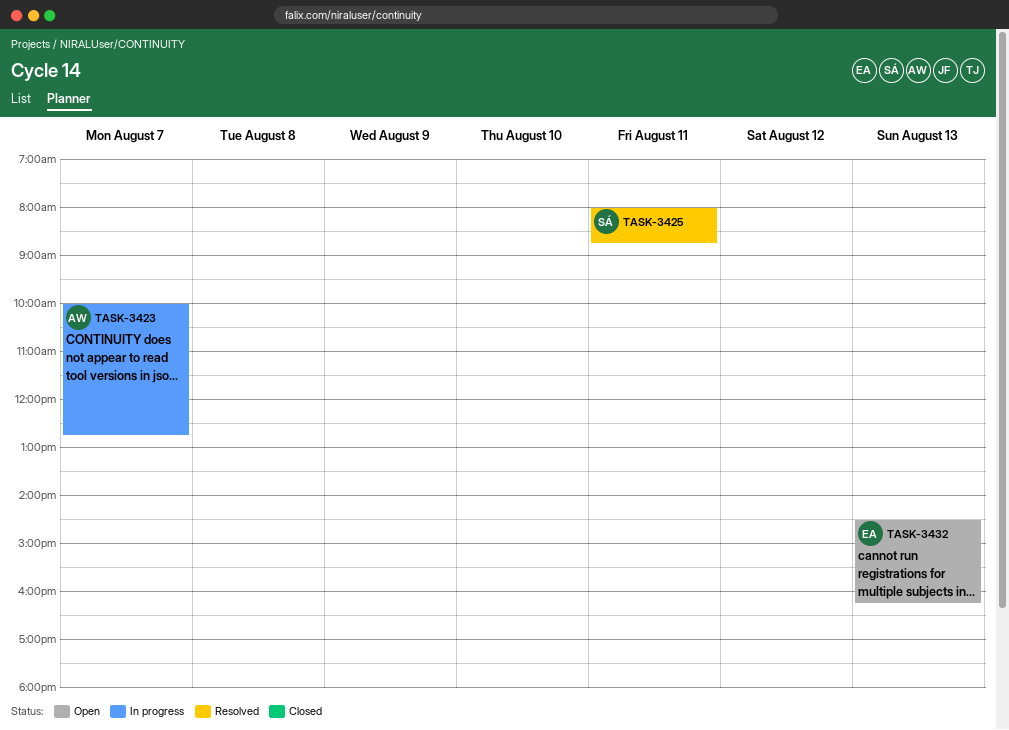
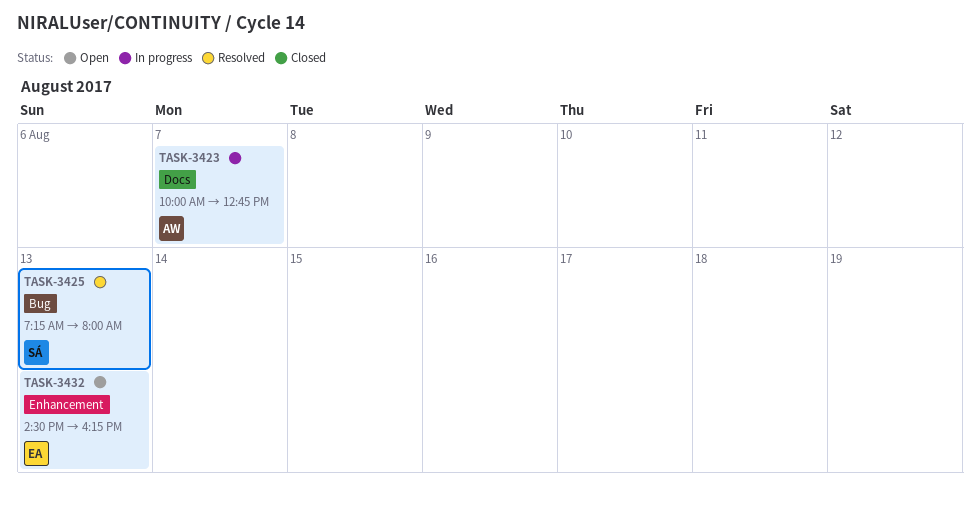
TASK-3425, day: Aug 11 -> Aug 13
TASK-3425, begins: 08:00 -> 07:15
TASK-3425, ends: 08:45 -> 08:00

